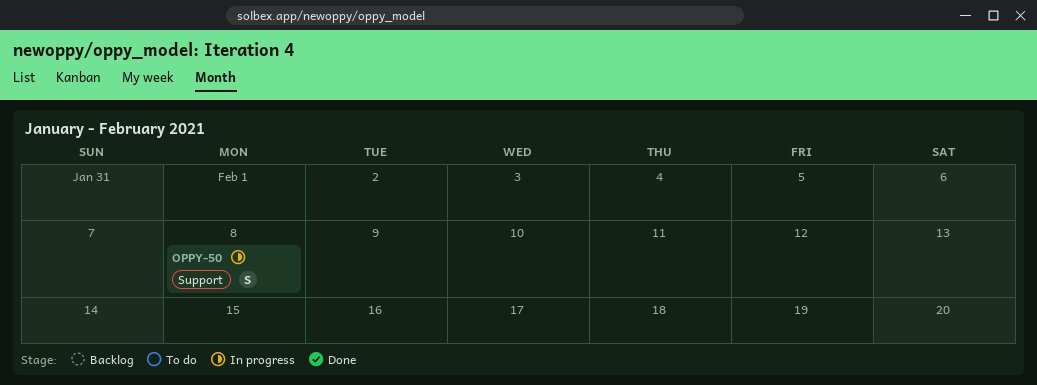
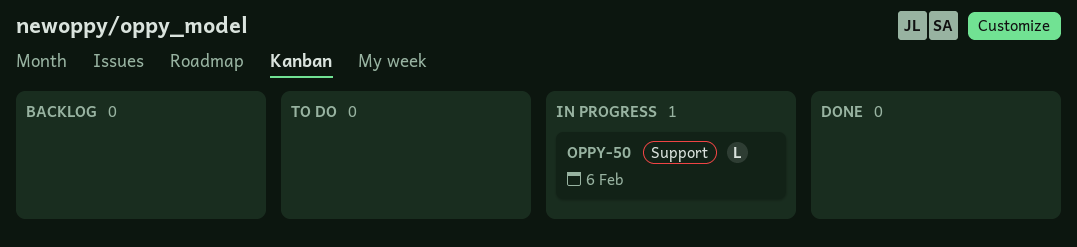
OPPY-50, estimate: S -> L
OPPY-50, due: Feb 8 -> Feb 6

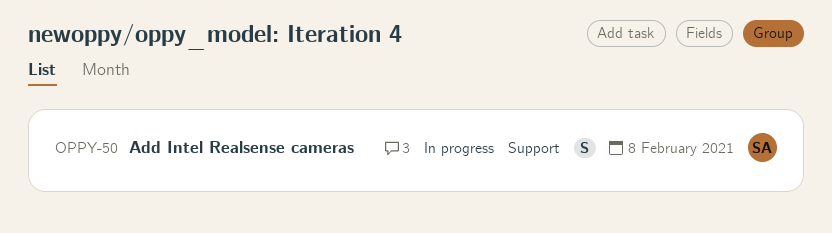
OPPY-50, estimate: L -> S
OPPY-50, due: Feb 6 -> Feb 8

